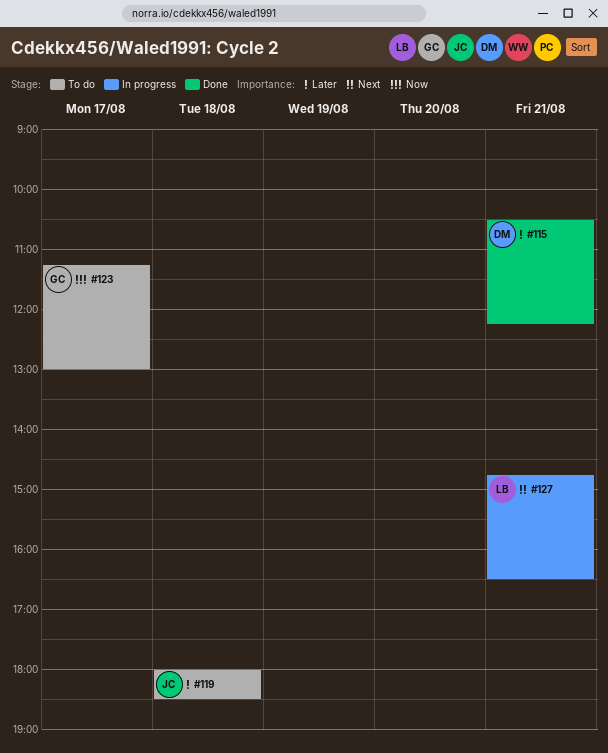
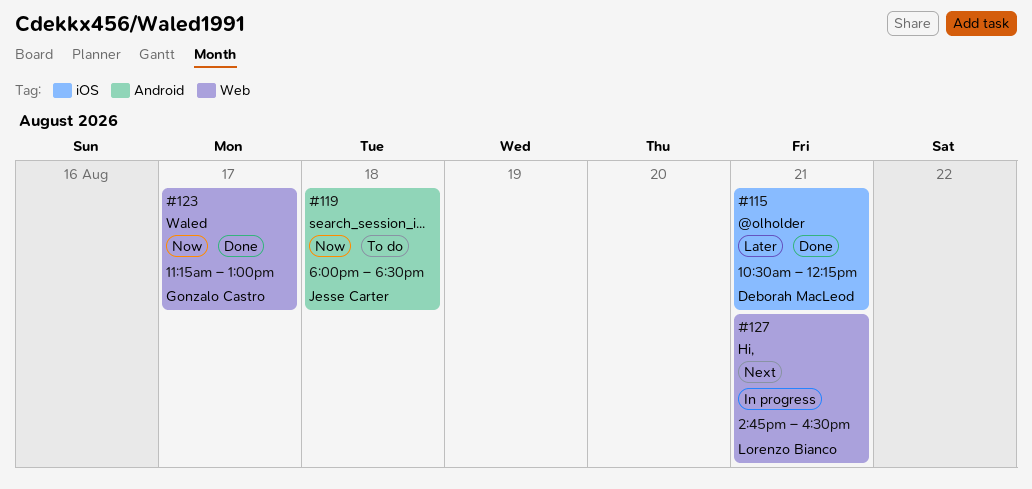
#119, priority: Later -> Now
#123, status: To do -> Done

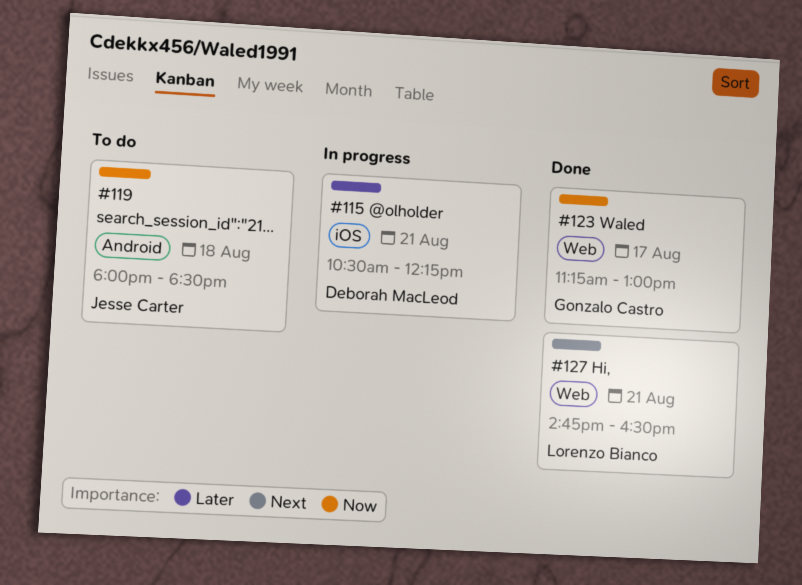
#115, status: Done -> In progress
#127, status: In progress -> Done

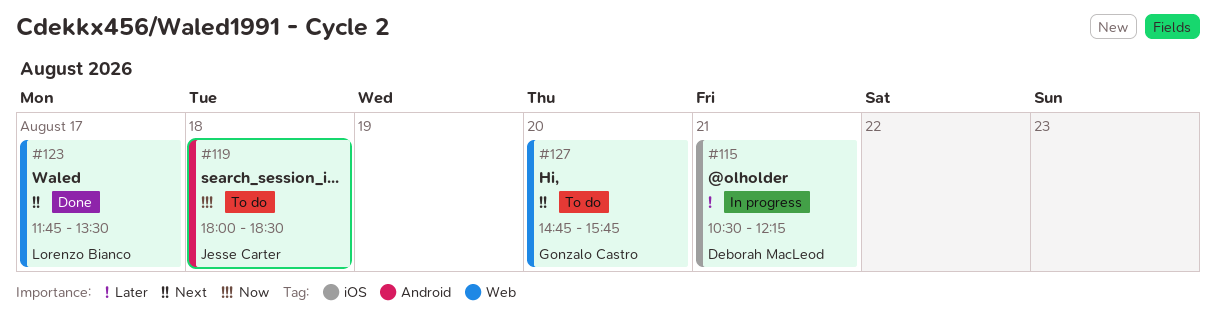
#123, owner: Gonzalo Castro -> Lorenzo Bianco
#123, priority: Now -> Next
#123, begins: 11:15 -> 11:45
#123, ends: 13:00 -> 13:30
#127, status: Done -> To do
#127, owner: Lorenzo Bianco -> Gonzalo Castro
#127, day: Aug 21 -> Aug 20
#127, ends: 16:30 -> 15:45

